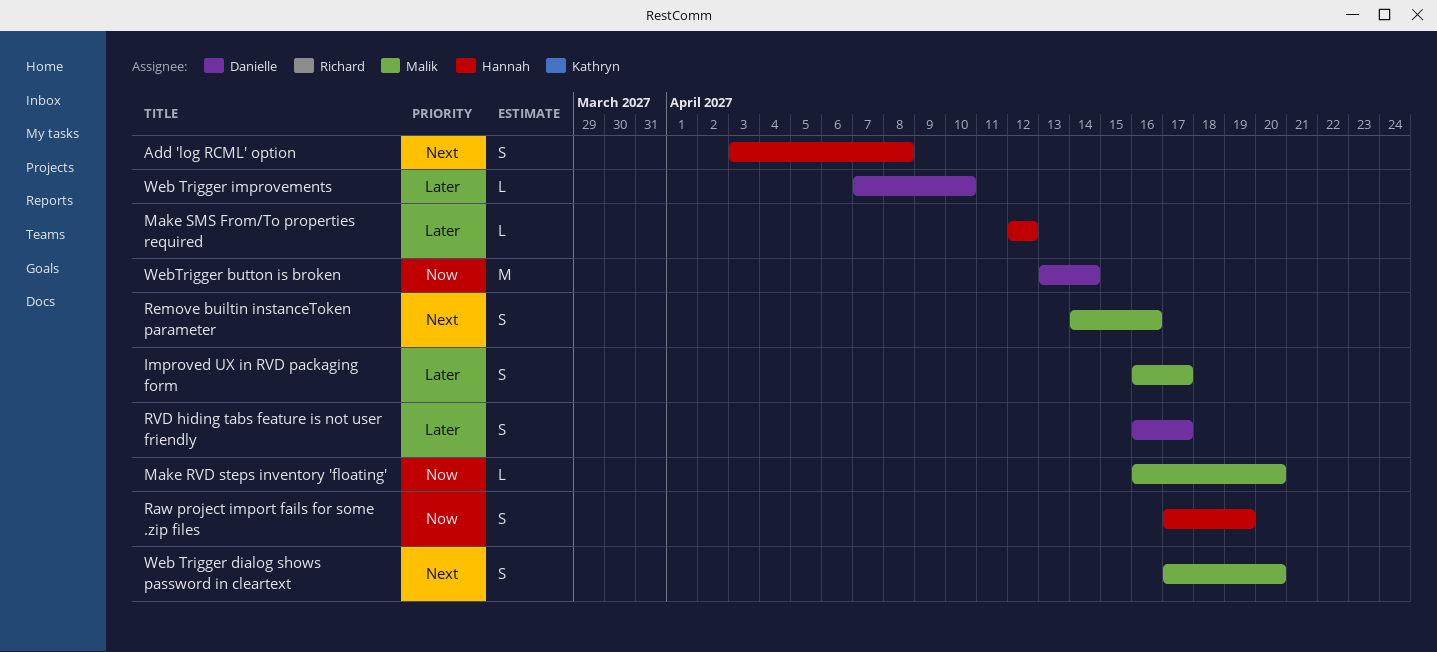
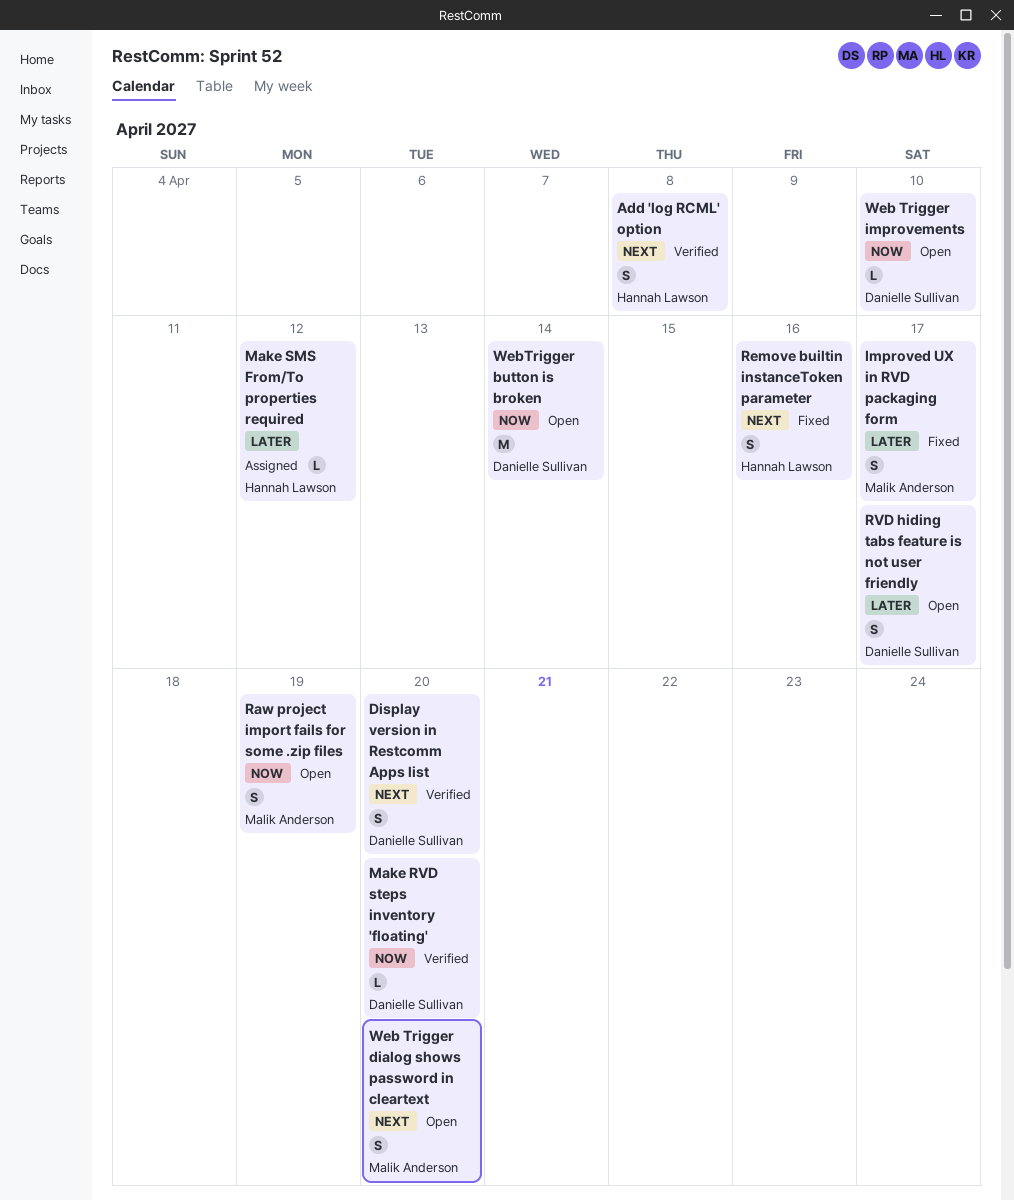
Display version in Restcomm Apps list: none -> present
Make RVD steps inventory 'floating', owner: Malik Anderson -> Danielle Sullivan
Raw project import fails for some .zip files, owner: Hannah Lawson -> Malik Anderson
Remove builtin instanceToken parameter, owner: Malik Anderson -> Hannah Lawson
Web Trigger improvements, priority: Later -> Now

